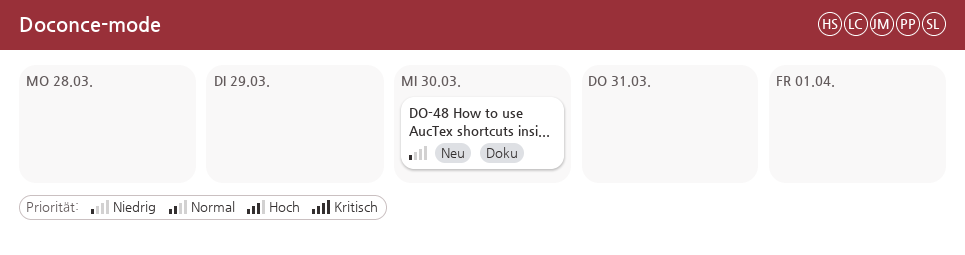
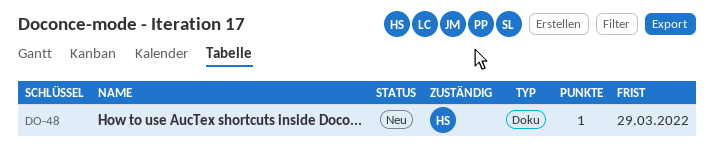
DO-48, due: Mar 30 -> Mar 29

